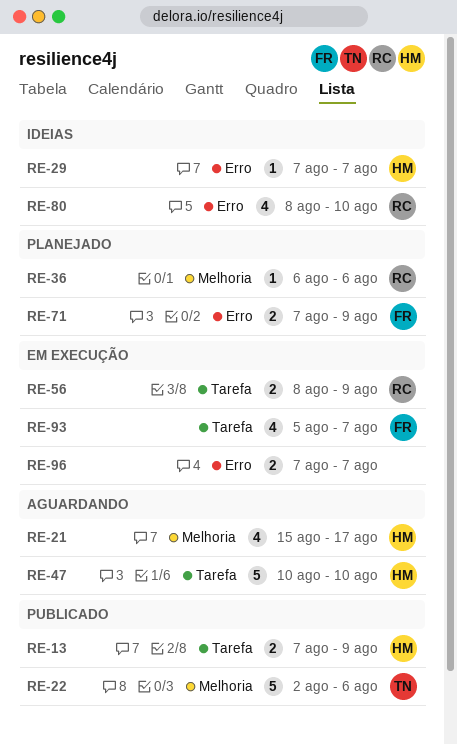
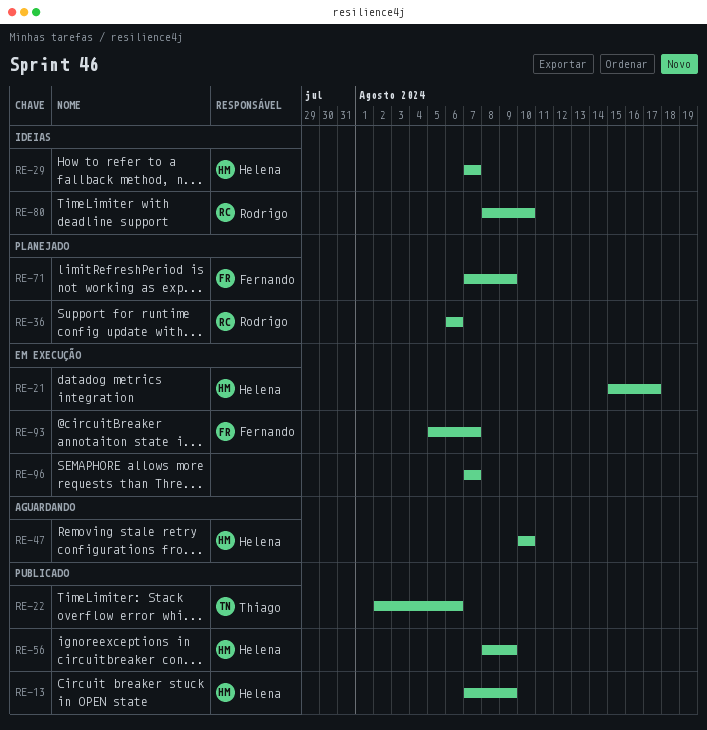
RE-21, status: Aguardando -> Em execução
RE-56, status: Em execução -> Publicado
RE-56, owner: Rodrigo -> Helena

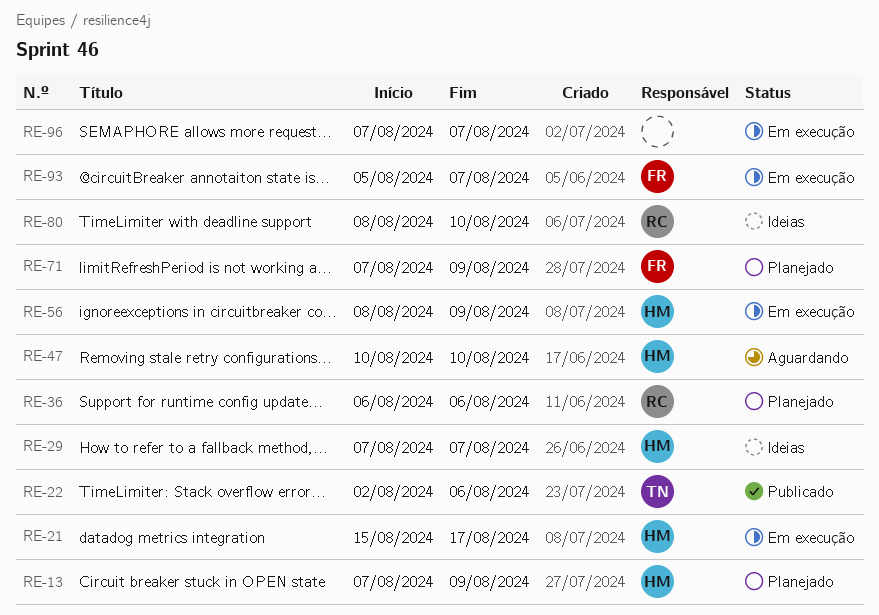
RE-13, status: Publicado -> Planejado
RE-56, status: Publicado -> Em execução

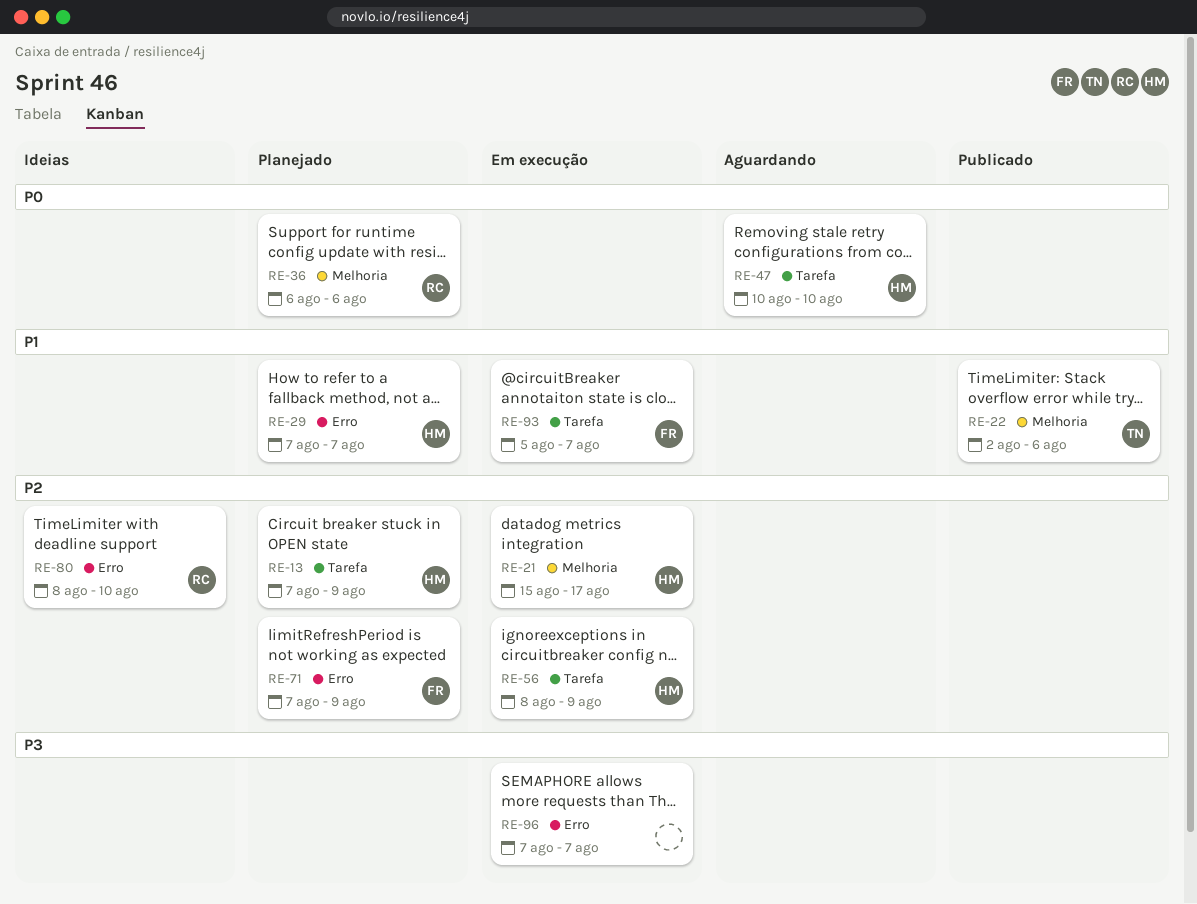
RE-29, status: Ideias -> Planejado

